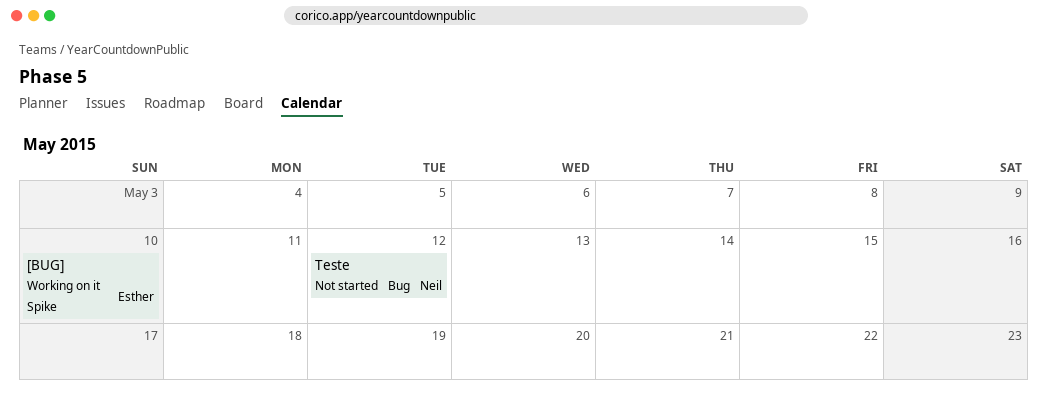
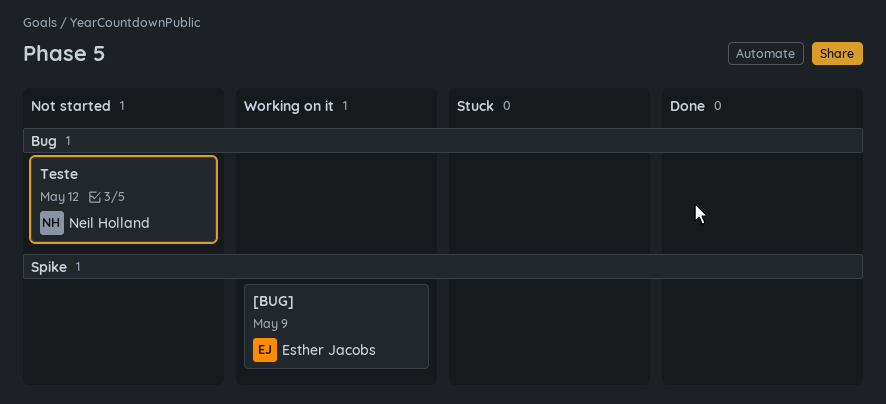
[BUG], due: May 10 -> May 9

